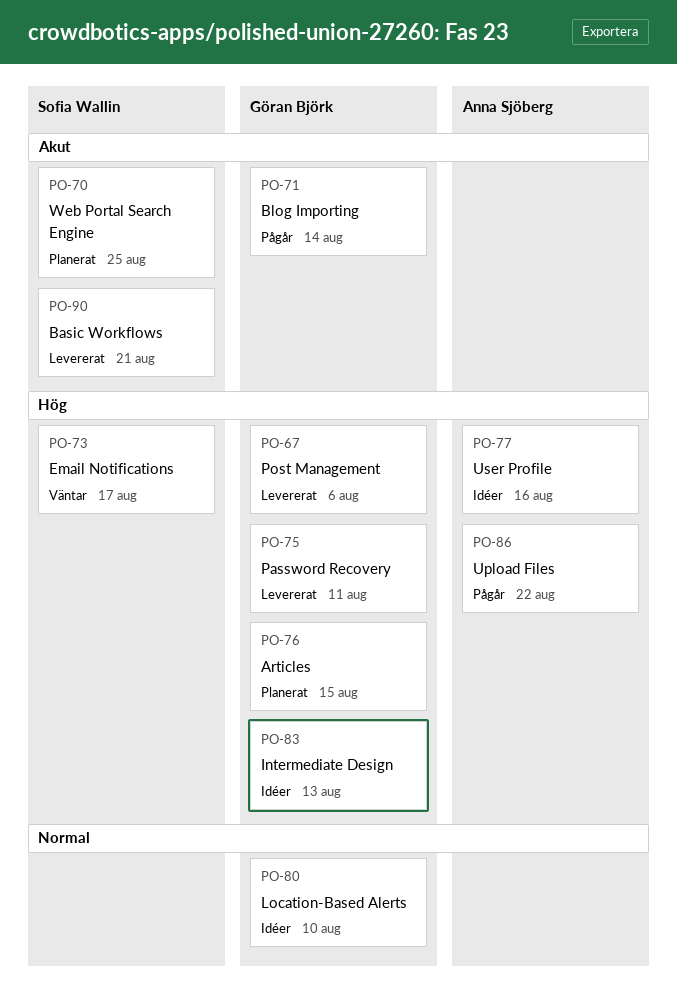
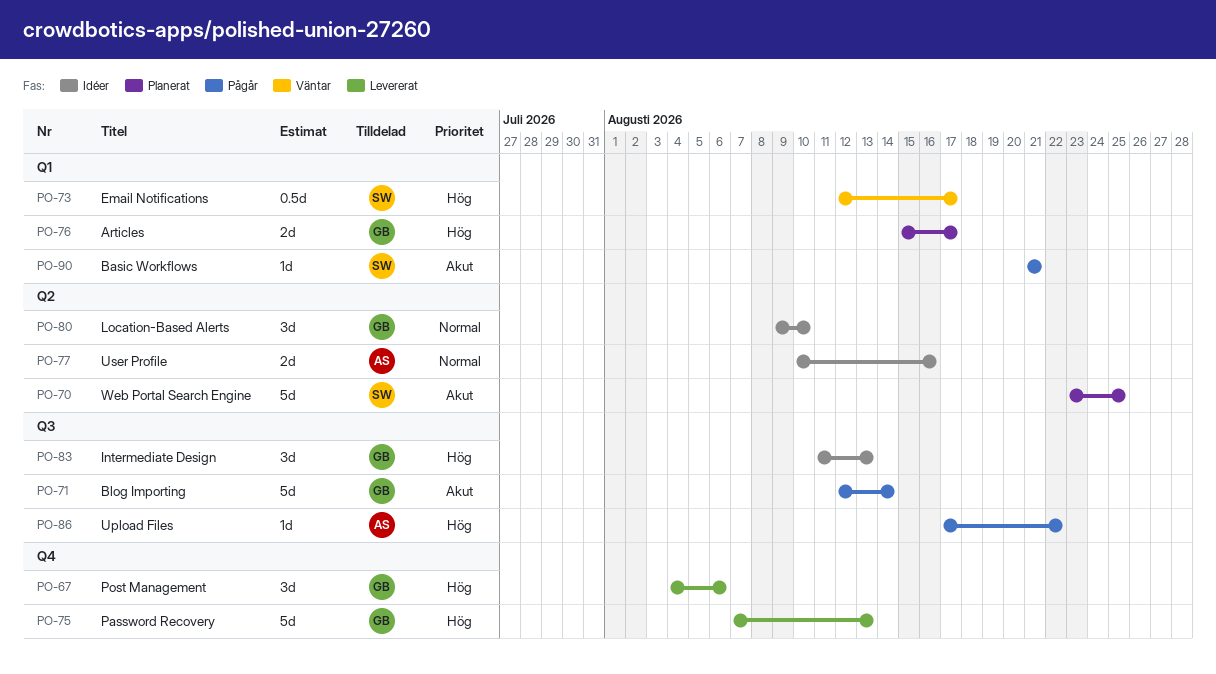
PO-75, due: Aug 11 -> Aug 13
PO-76, due: Aug 15 -> Aug 17
PO-77, priority: Hög -> Normal
PO-90, status: Levererat -> Pågår

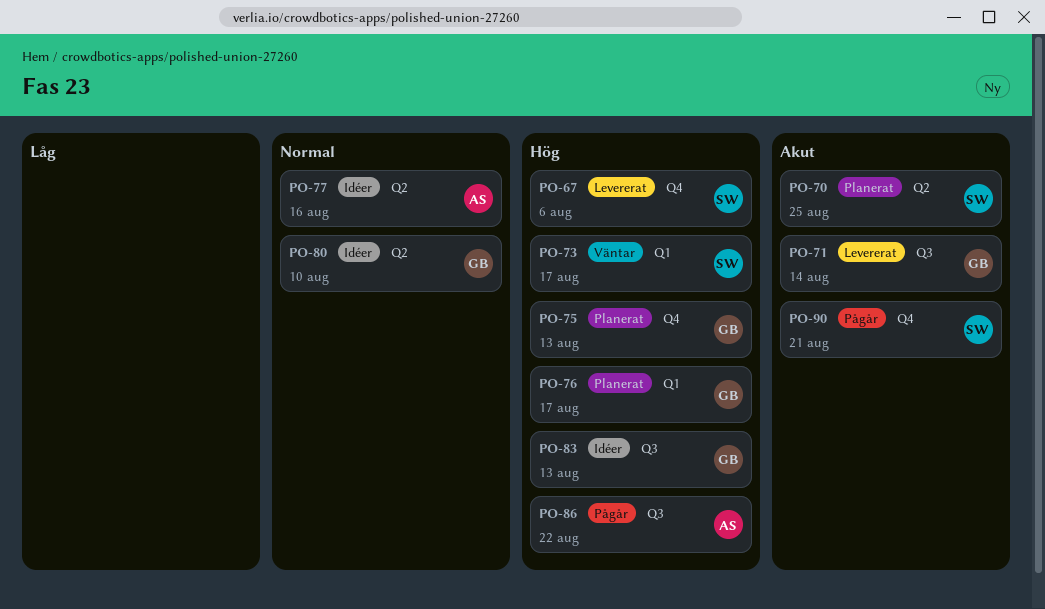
PO-67, owner: GB -> SW
PO-71, status: Pågår -> Levererat
PO-75, status: Levererat -> Planerat
PO-90, label: Q1 -> Q4

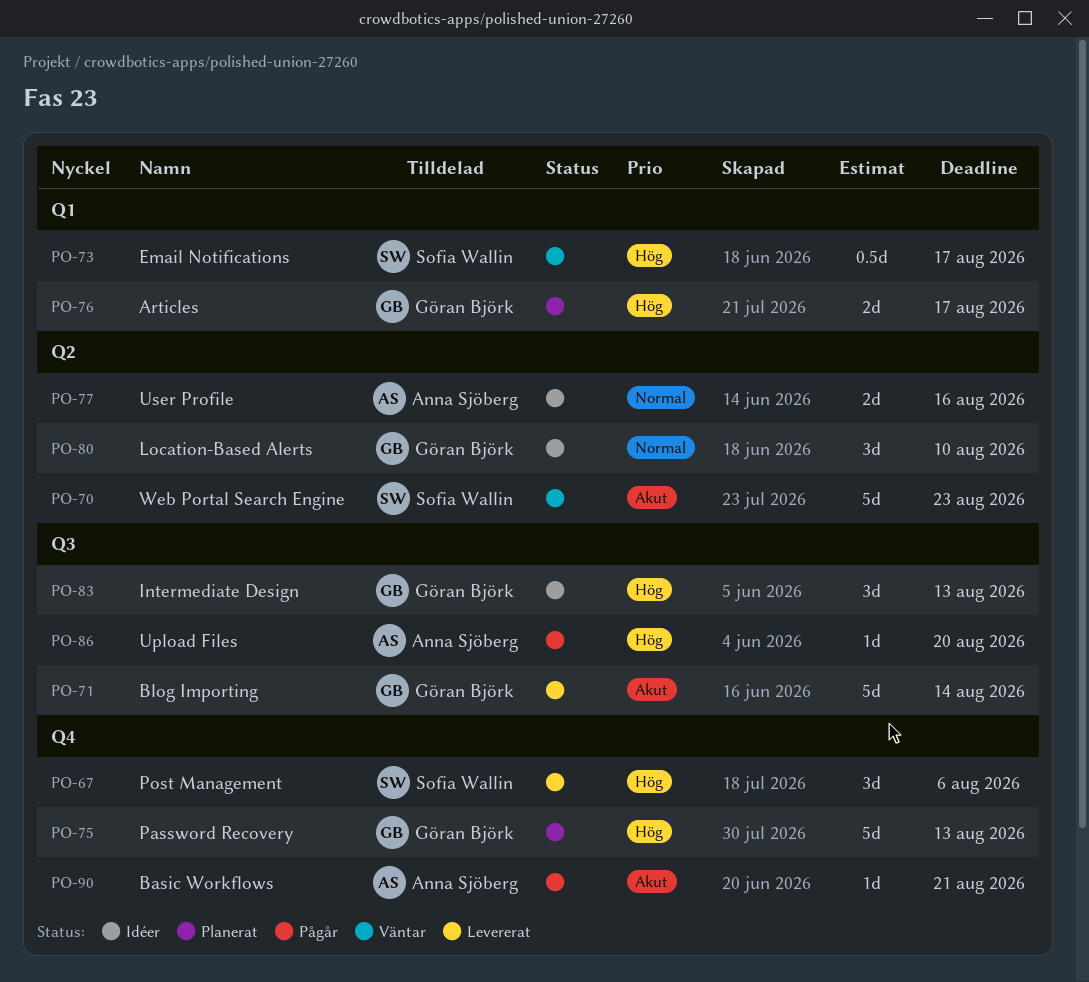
PO-70, status: Planerat -> Väntar
PO-70, due: Aug 25 -> Aug 23
PO-86, due: Aug 22 -> Aug 20
PO-90, owner: Sofia Wallin -> Anna Sjöberg

